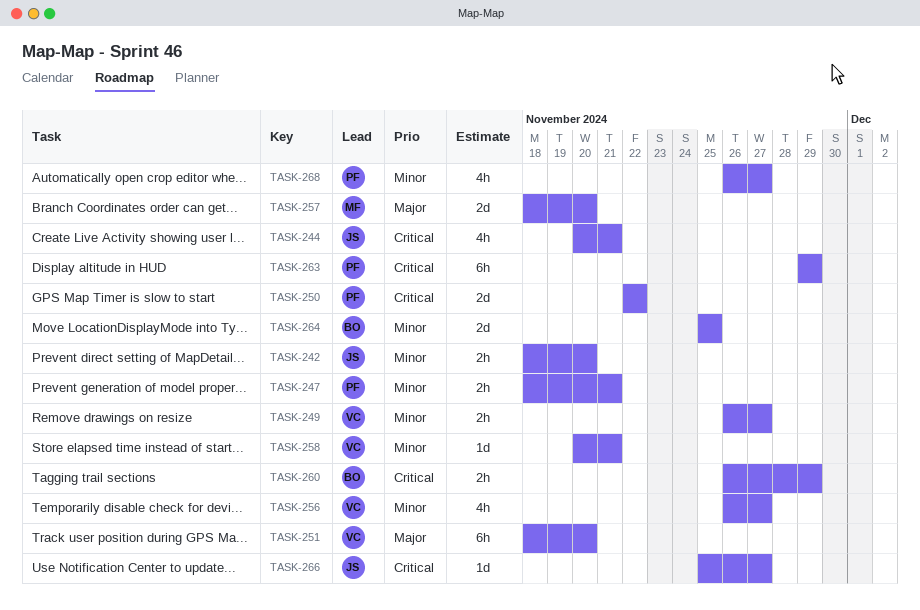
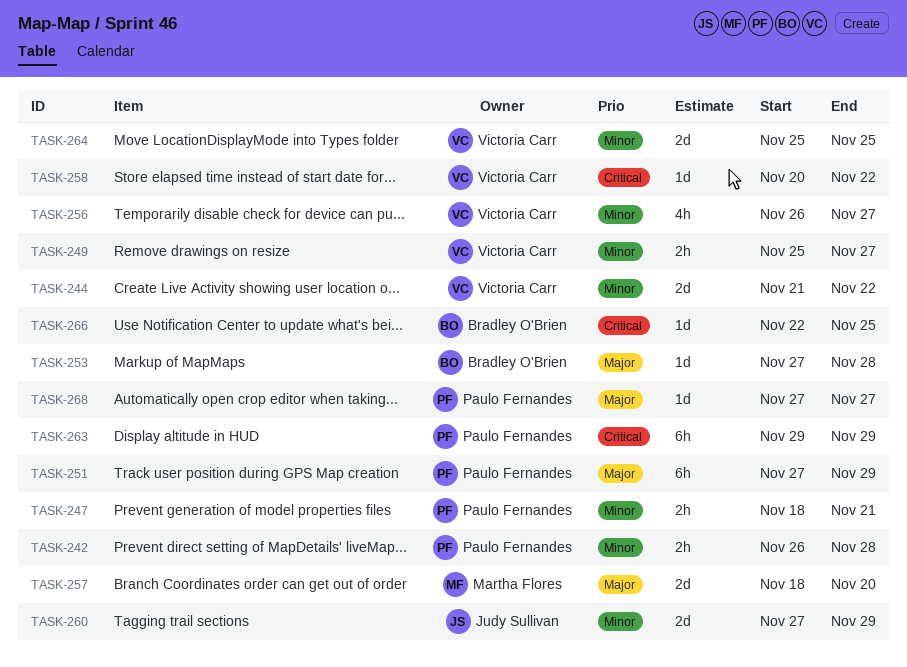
TASK-242, owner: Judy Sullivan -> Paulo Fernandes
TASK-242, start: Nov 18 -> Nov 26
TASK-242, due: Nov 20 -> Nov 28
TASK-244, owner: Judy Sullivan -> Victoria Carr
TASK-244, priority: Critical -> Minor
TASK-244, estimate: 4h -> 2d
TASK-244, start: Nov 20 -> Nov 21
TASK-244, due: Nov 21 -> Nov 22
TASK-249, start: Nov 26 -> Nov 25
TASK-250: present -> none
TASK-251, owner: Victoria Carr -> Paulo Fernandes
TASK-251, start: Nov 18 -> Nov 27
TASK-251, due: Nov 20 -> Nov 29
TASK-253: none -> present
TASK-258, priority: Minor -> Critical
TASK-258, due: Nov 21 -> Nov 22
TASK-260, owner: Bradley O'Brien -> Judy Sullivan
TASK-260, priority: Critical -> Minor
TASK-260, estimate: 2h -> 2d
TASK-260, start: Nov 26 -> Nov 27
TASK-264, owner: Bradley O'Brien -> Victoria Carr
TASK-266, owner: Judy Sullivan -> Bradley O'Brien
TASK-266, start: Nov 25 -> Nov 22
TASK-266, due: Nov 27 -> Nov 25
TASK-268, priority: Minor -> Major
TASK-268, estimate: 4h -> 1d
TASK-268, start: Nov 26 -> Nov 27

